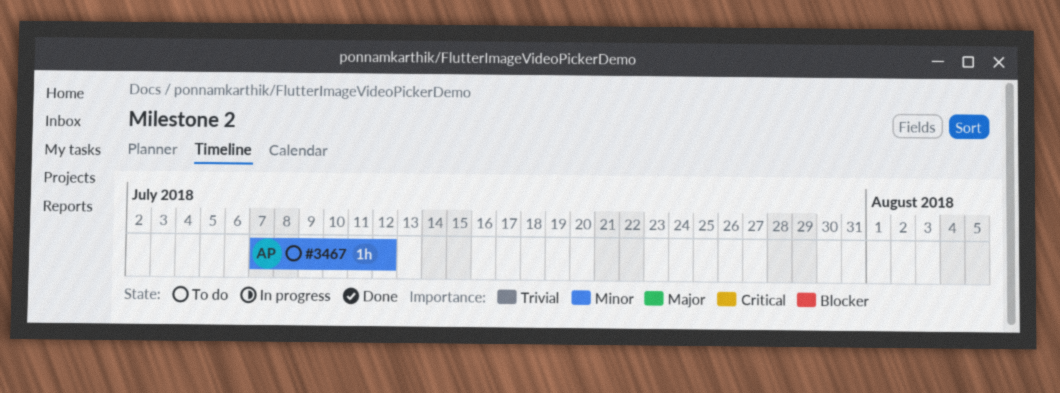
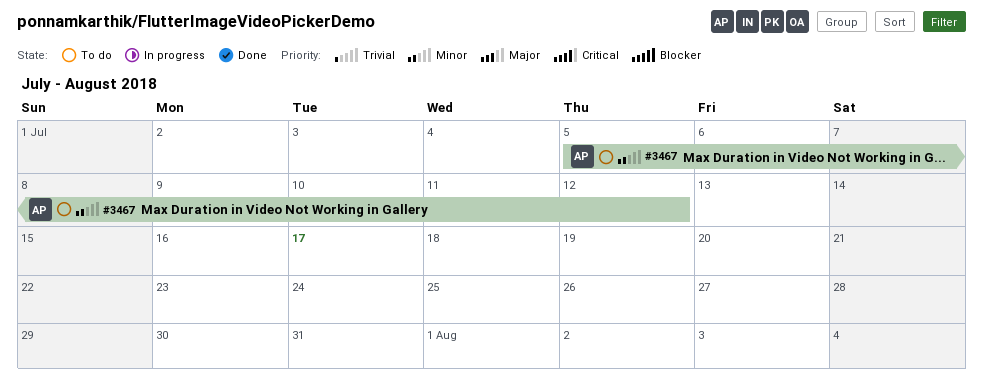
#3467, start: Jul 7 -> Jul 5

